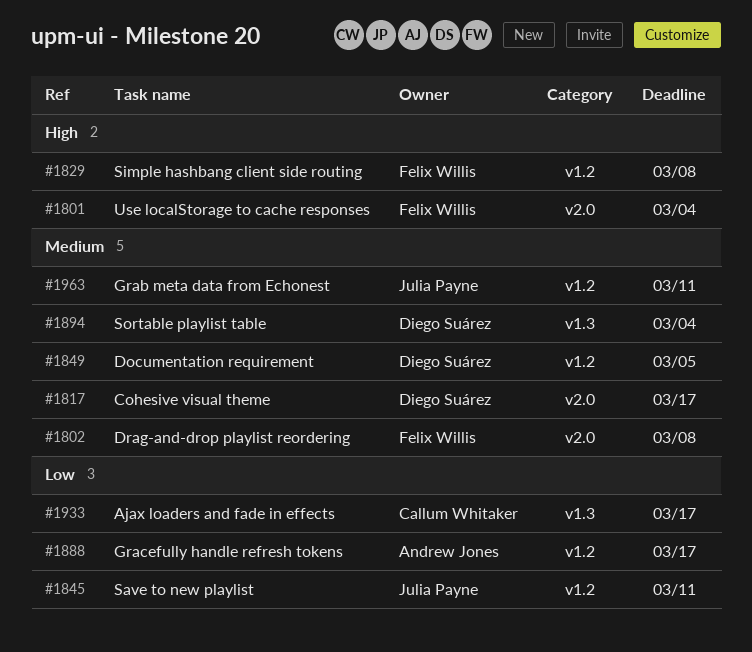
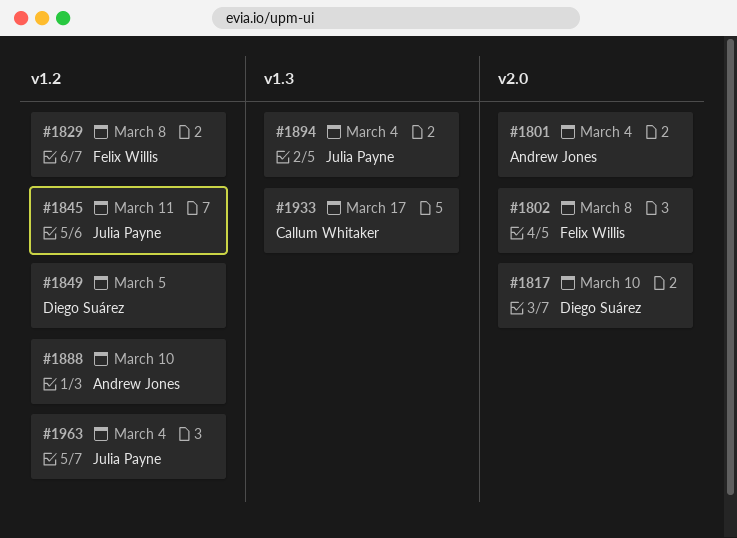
#1801, owner: Felix Willis -> Andrew Jones
#1817, due: Mar 17 -> Mar 10
#1888, due: Mar 17 -> Mar 10
#1894, owner: Diego Suárez -> Julia Payne
#1963, due: Mar 11 -> Mar 4

